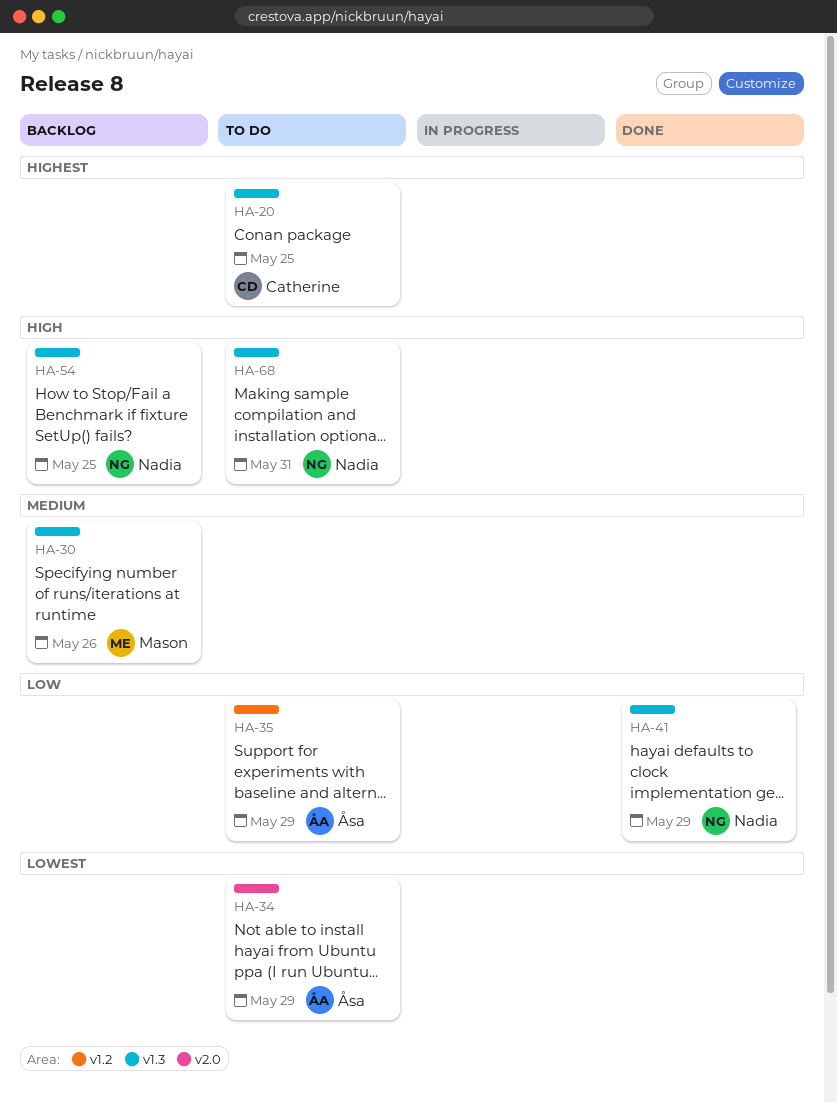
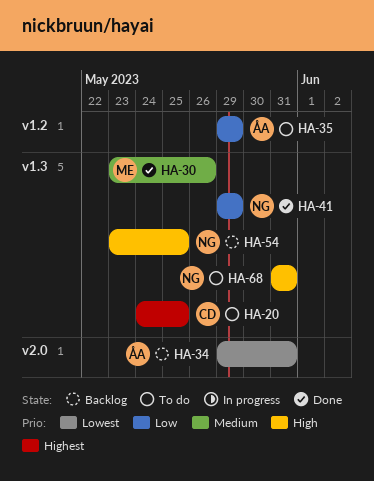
HA-30, status: Backlog -> Done
HA-34, status: To do -> Backlog
HA-34, due: May 29 -> May 31

